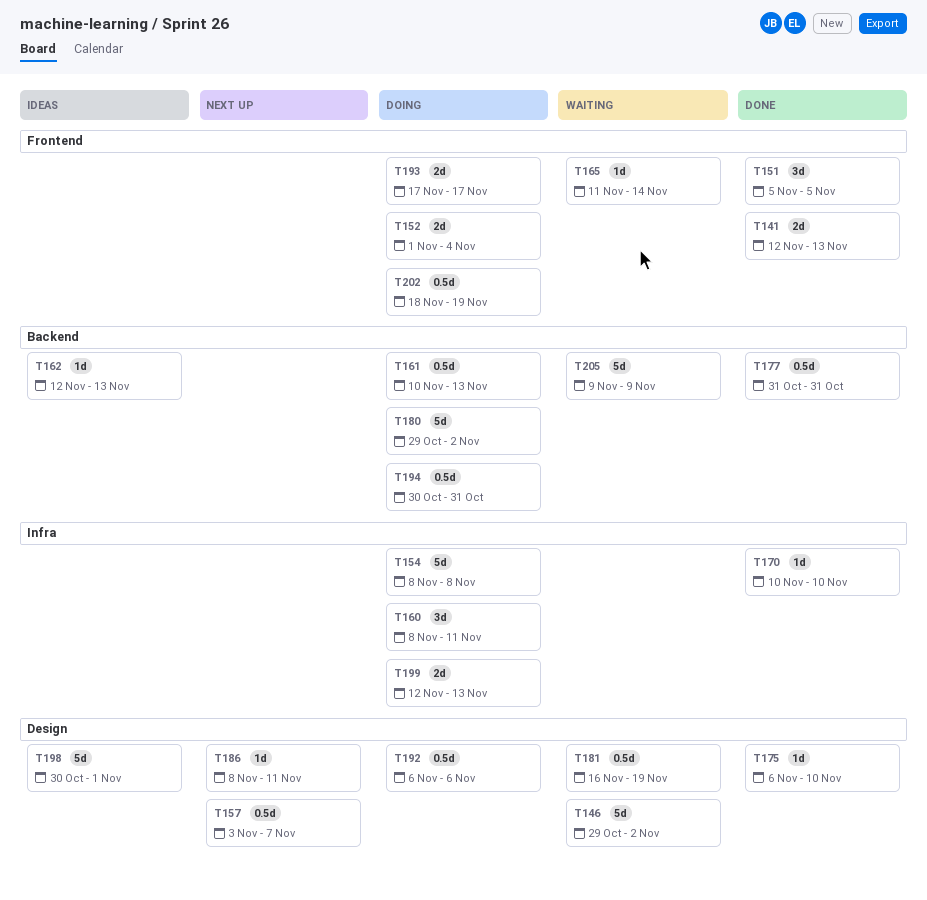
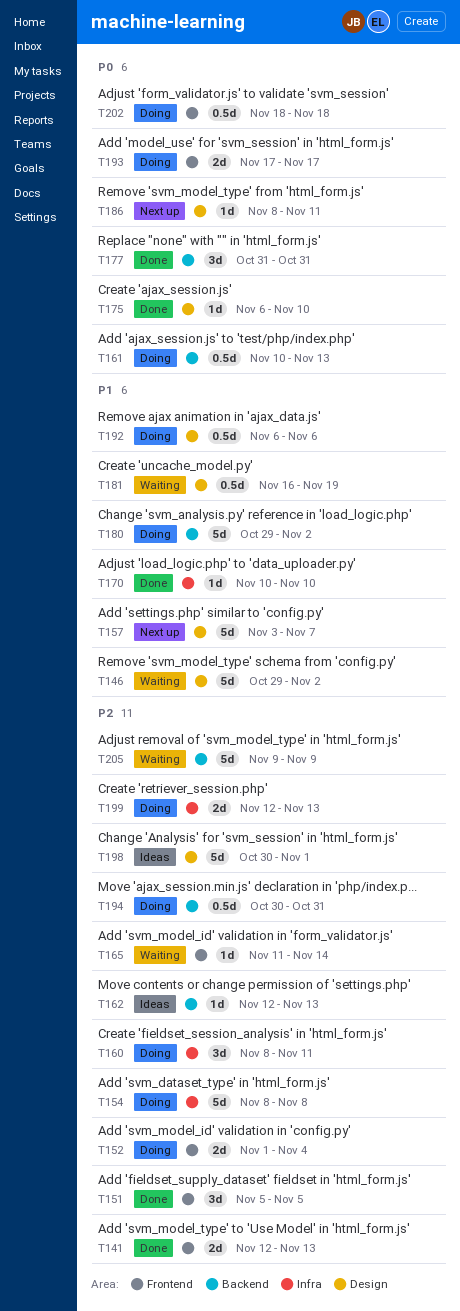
T157, estimate: 0.5d -> 5d
T177, estimate: 0.5d -> 3d
T202, due: Nov 19 -> Nov 18

